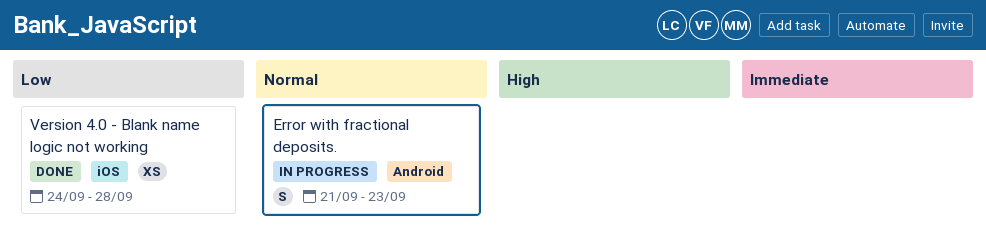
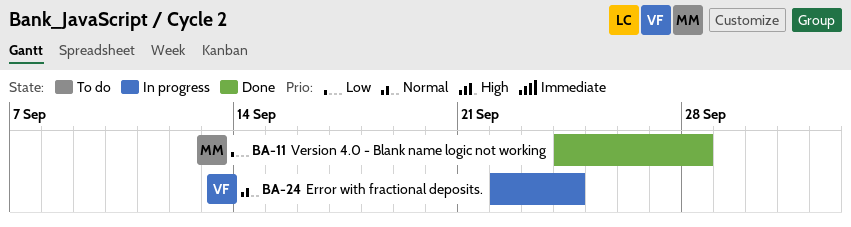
Error with fractional deposits., start: Sep 21 -> Sep 22
Error with fractional deposits., due: Sep 23 -> Sep 24

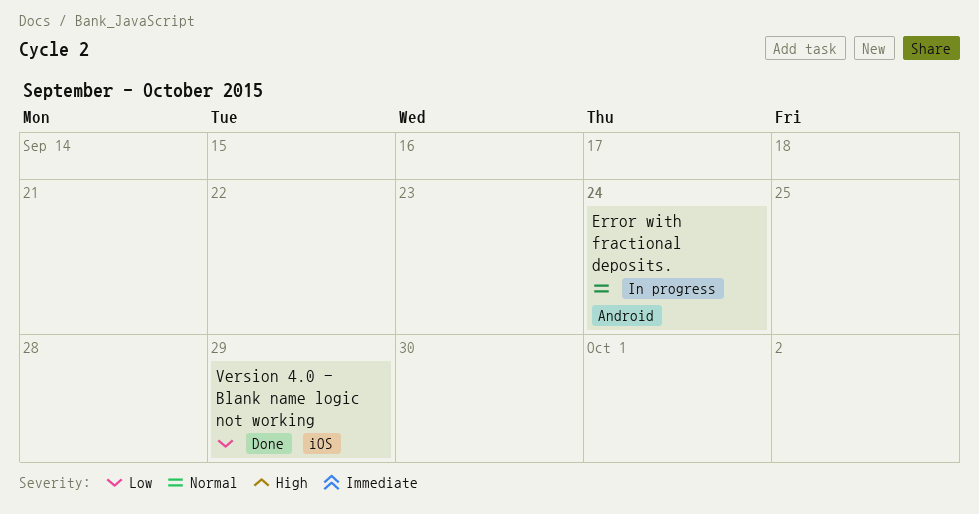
Version 4.0 - Blank name logic not working, due: Sep 28 -> Sep 29

